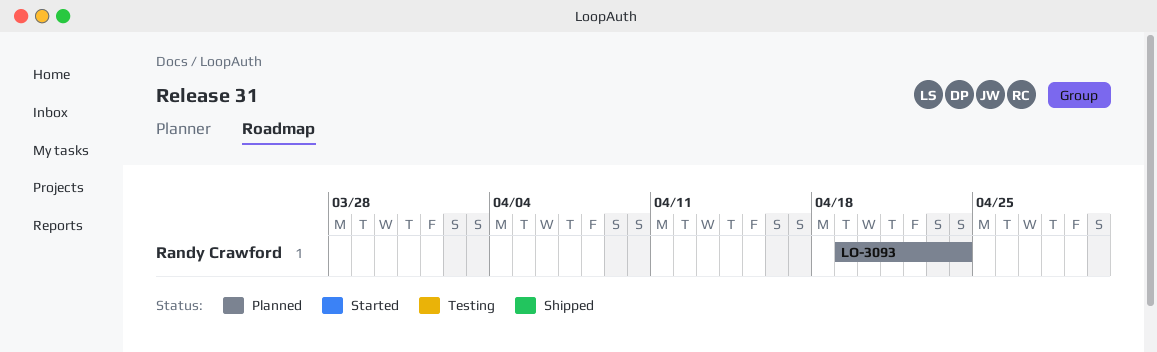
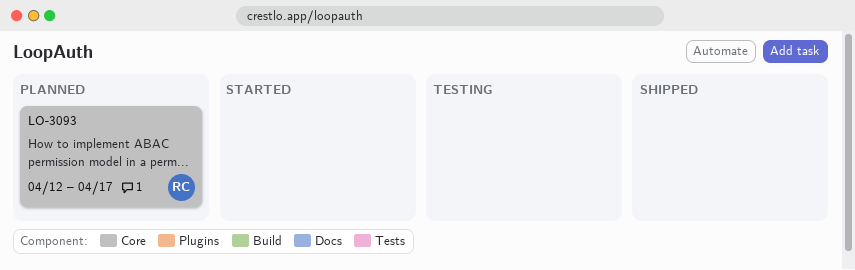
LO-3093, start: Apr 19 -> Apr 12
LO-3093, due: Apr 24 -> Apr 17

